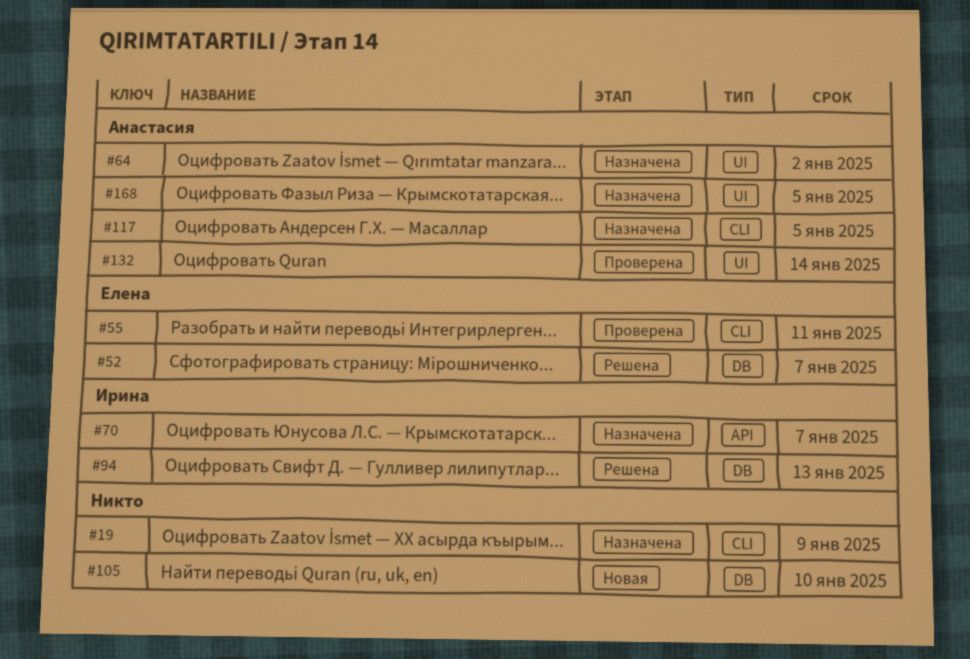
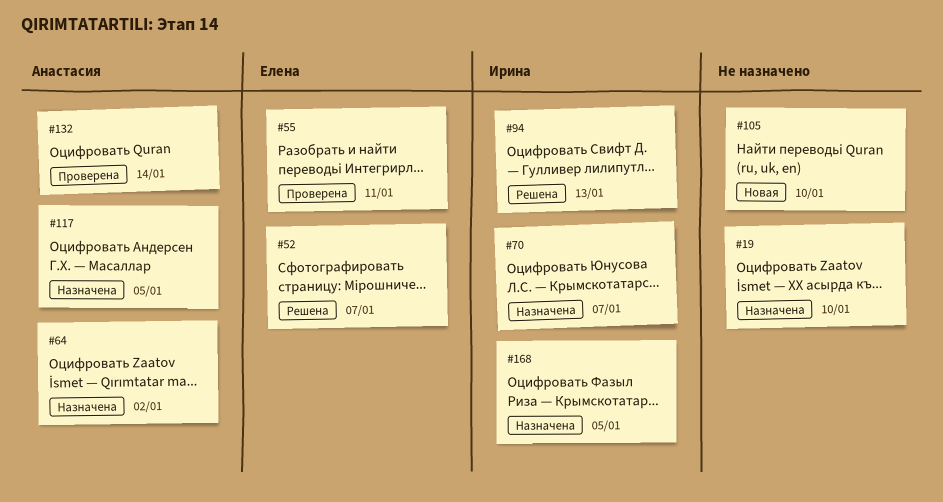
#19, due: Jan 9 -> Jan 10
#168, owner: Анастасия -> Ирина

